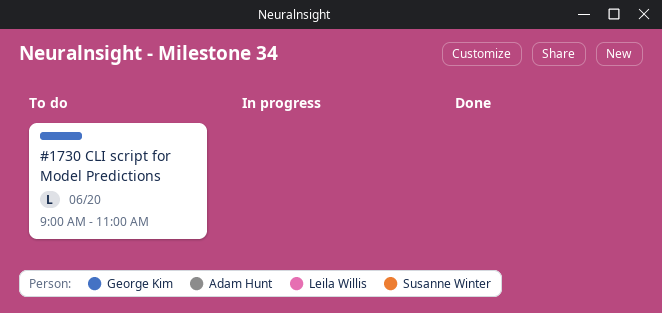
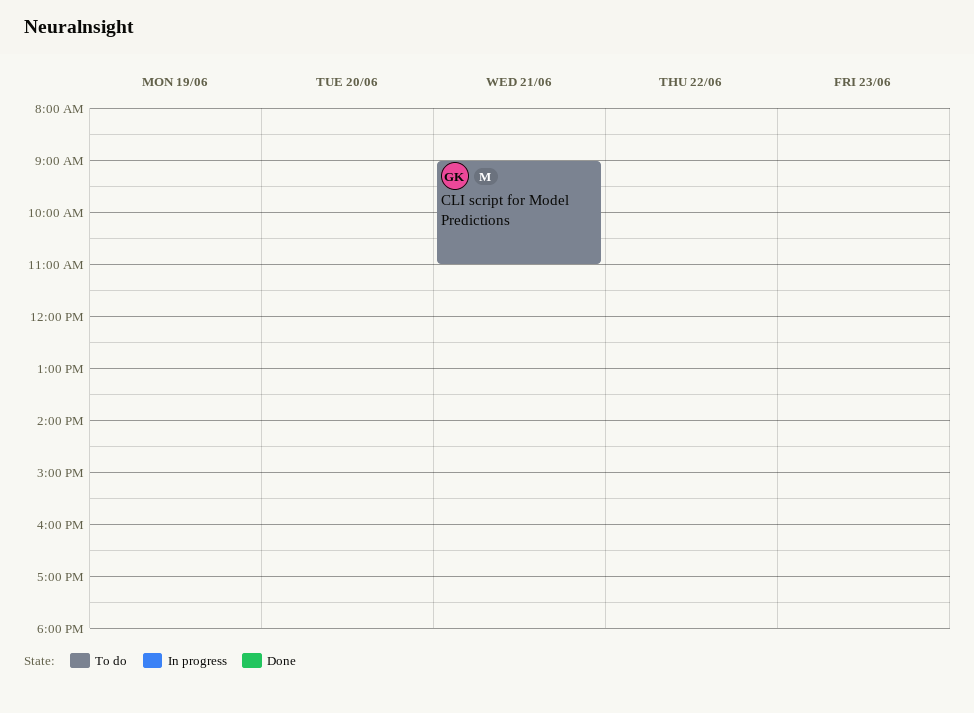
CLI script for Model Predictions, estimate: L -> M
CLI script for Model Predictions, day: Jun 20 -> Jun 21

